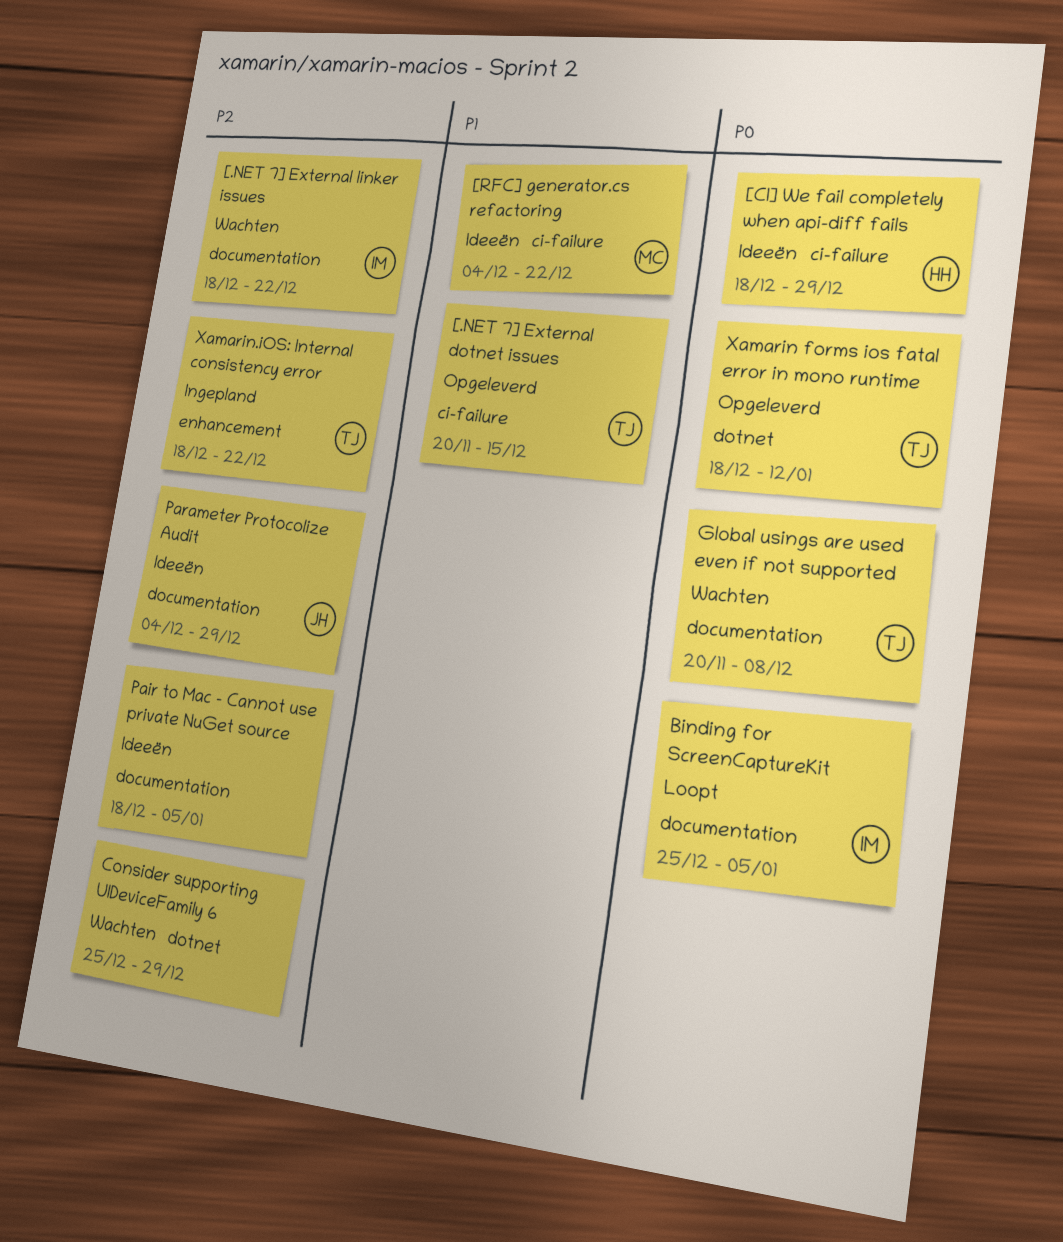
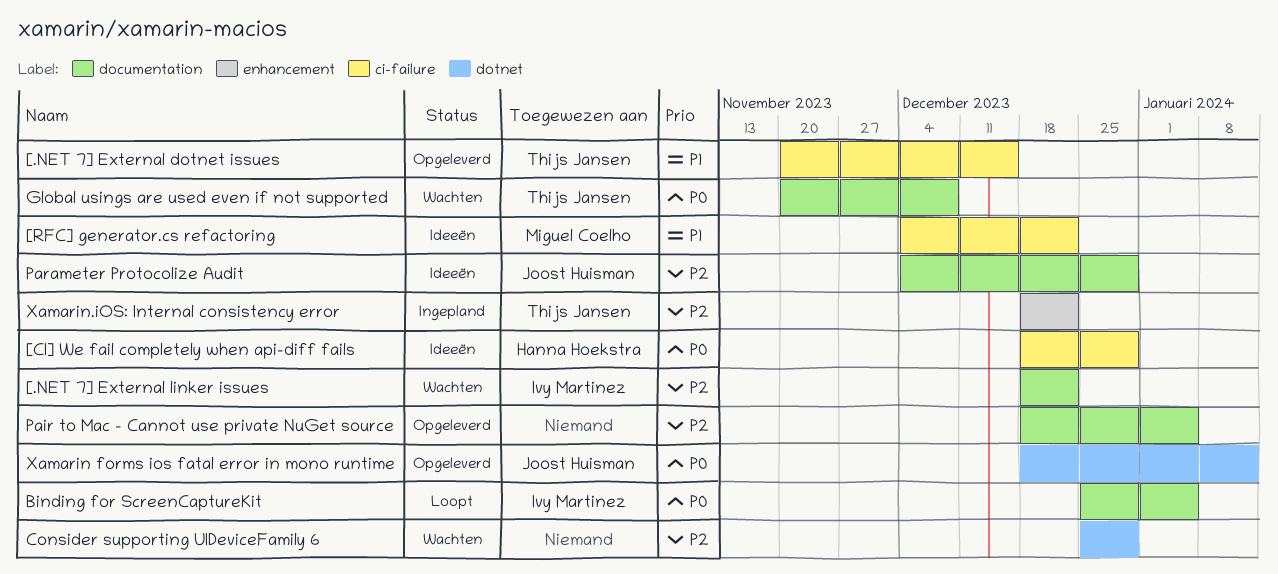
Pair to Mac - Cannot use private NuGet source, status: Ideeën -> Opgeleverd
Xamarin forms ios fatal error in mono runtime, owner: Thijs Jansen -> Joost Huisman

